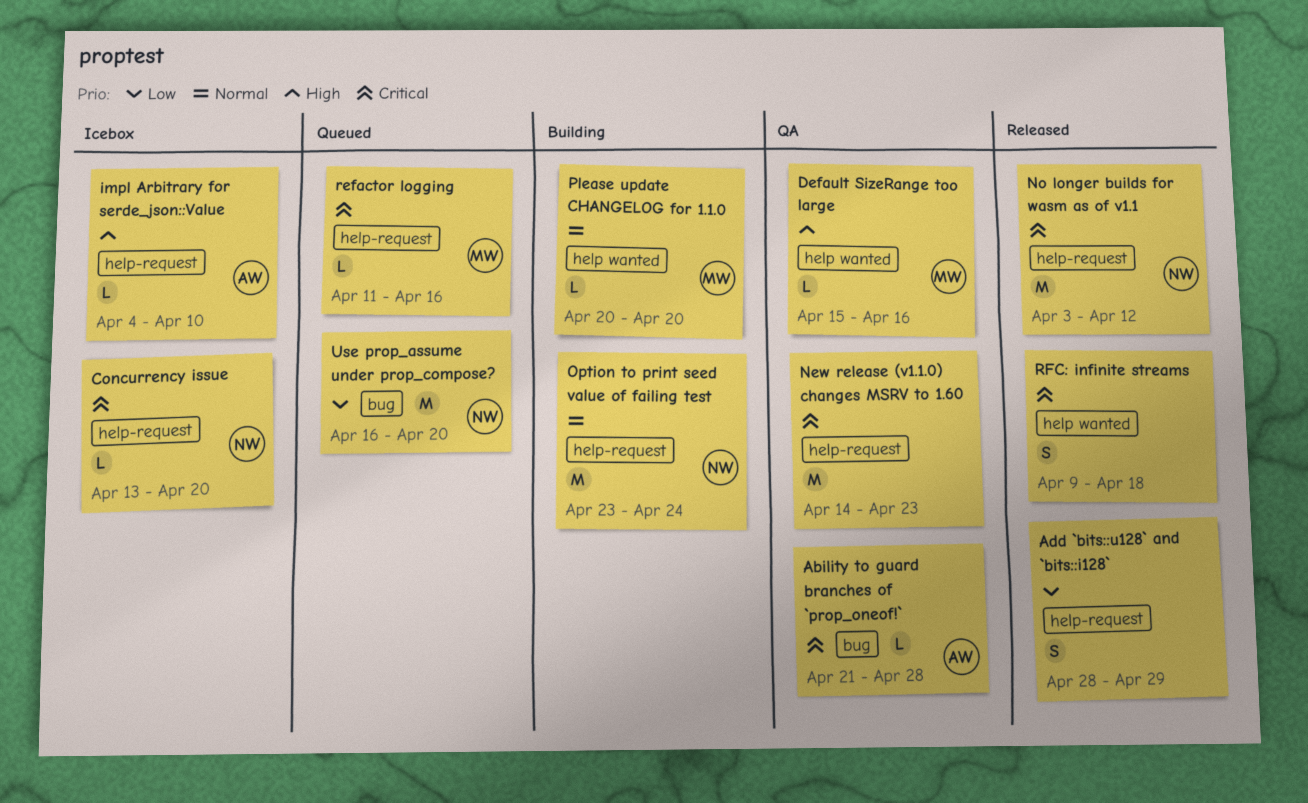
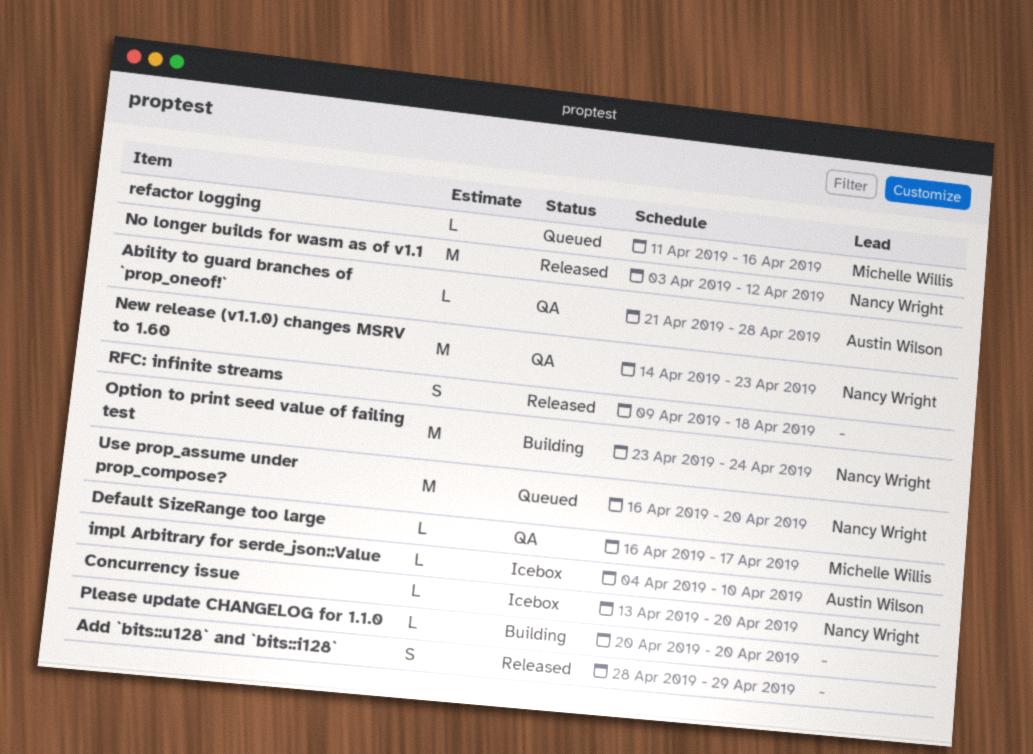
Default SizeRange too large, start: Apr 15 -> Apr 16
Default SizeRange too large, due: Apr 16 -> Apr 17
New release (v1.1.0) changes MSRV to 1.60, owner: none -> Nancy Wright
Please update CHANGELOG for 1.1.0, owner: Michelle Willis -> none

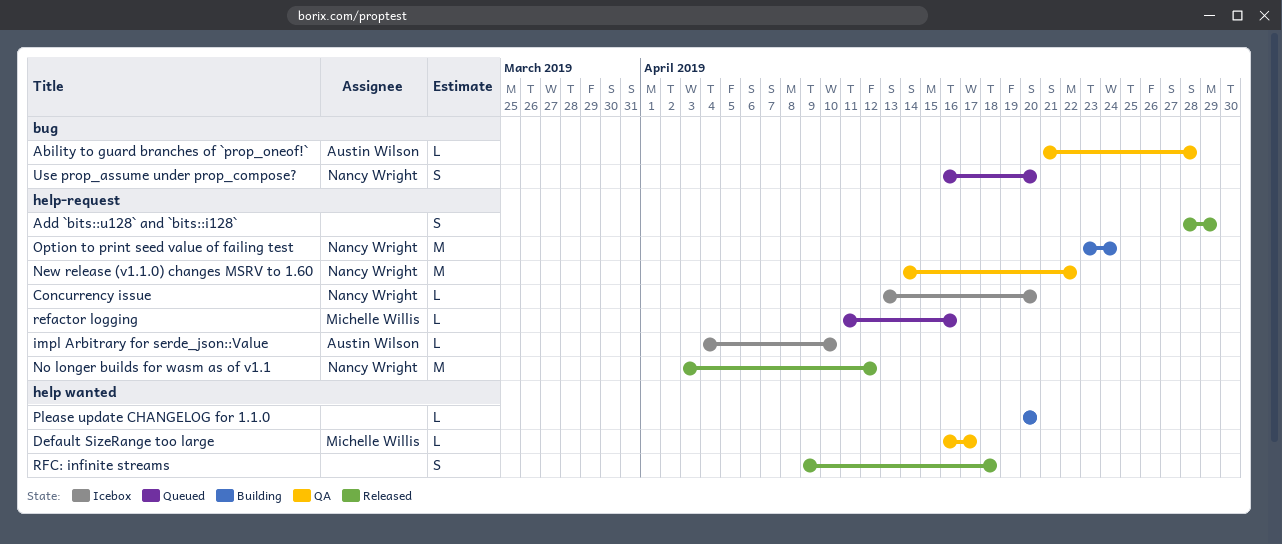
New release (v1.1.0) changes MSRV to 1.60, due: Apr 23 -> Apr 22
Use prop_assume under prop_compose?, estimate: M -> S

